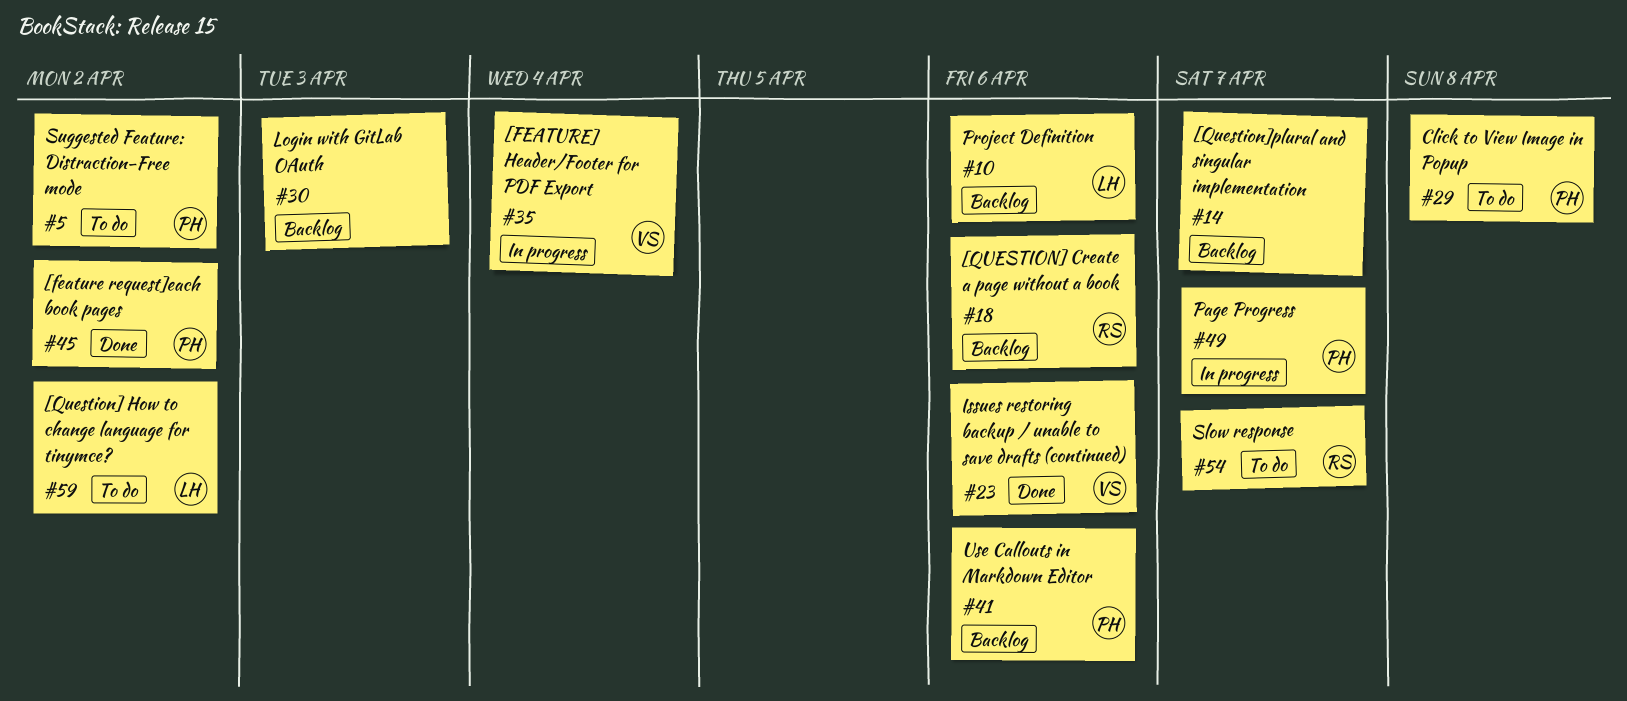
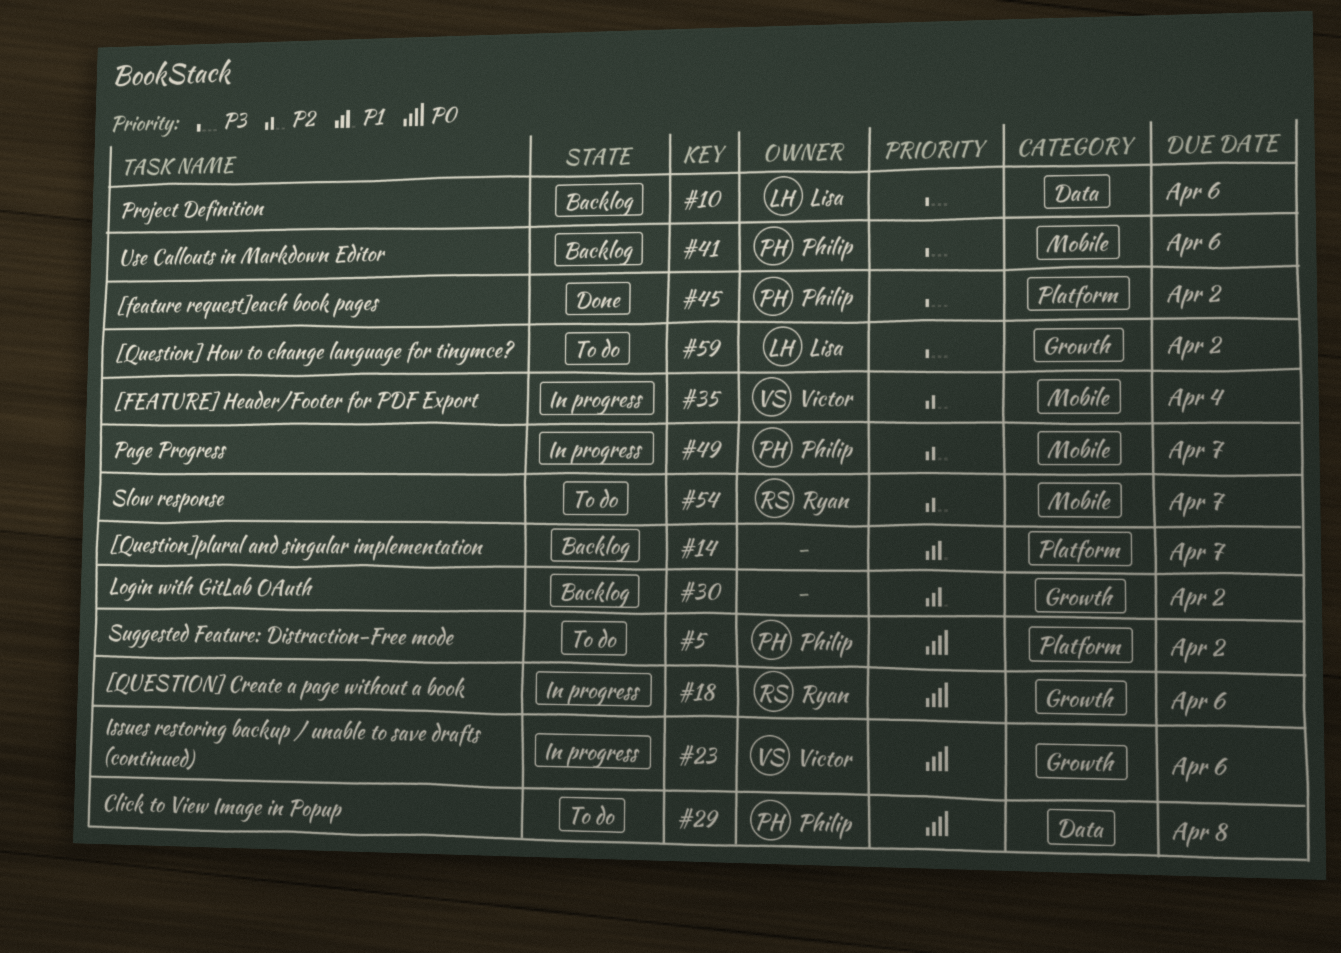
#18, status: Backlog -> In progress
#23, status: Done -> In progress
#30, due: Apr 3 -> Apr 2

